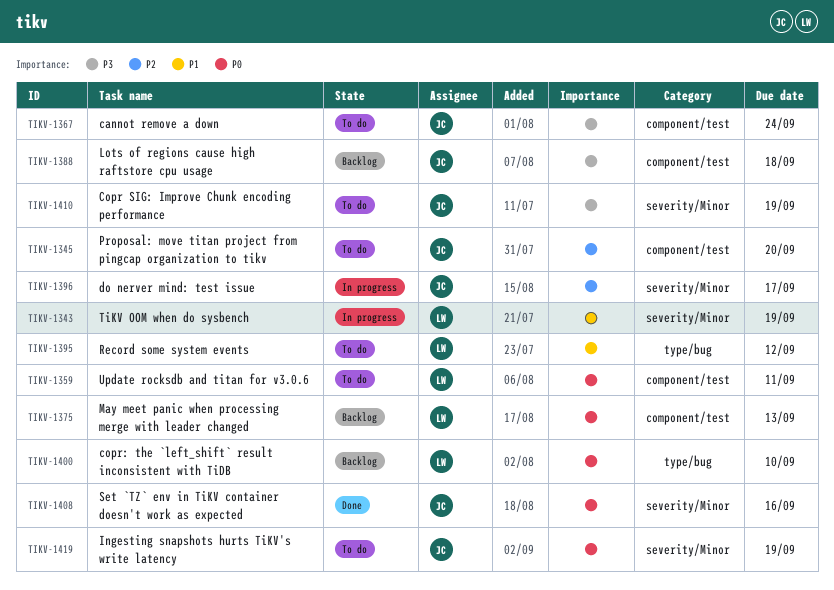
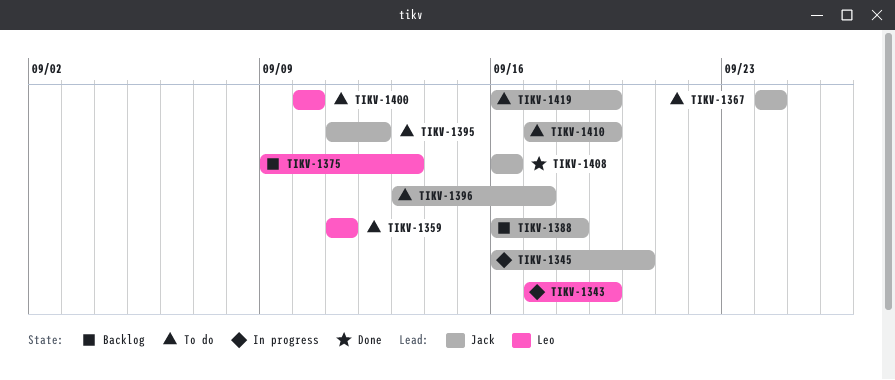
TIKV-1345, status: To do -> In progress
TIKV-1395, owner: Leo -> Jack
TIKV-1396, status: In progress -> To do
TIKV-1400, status: Backlog -> To do

